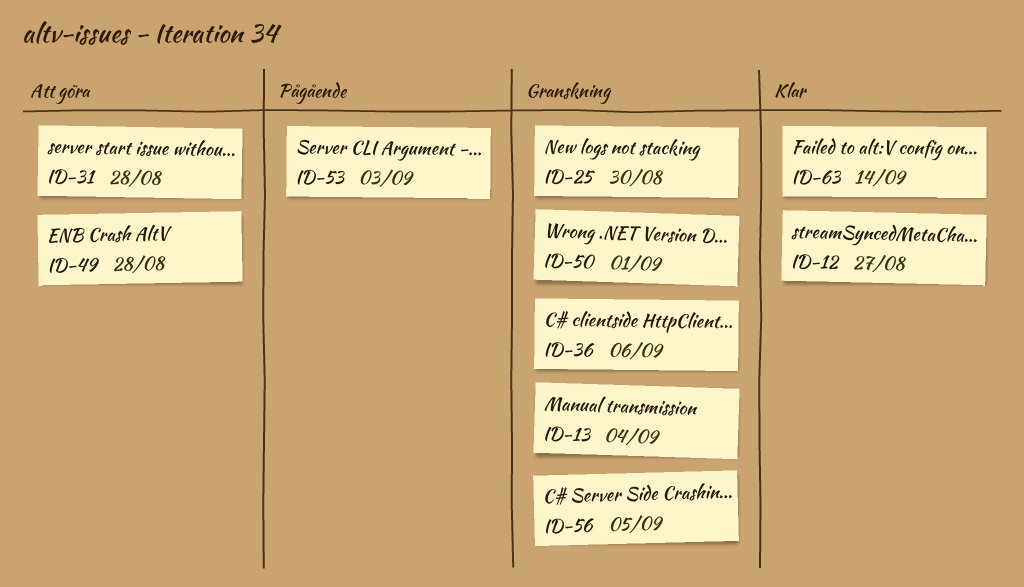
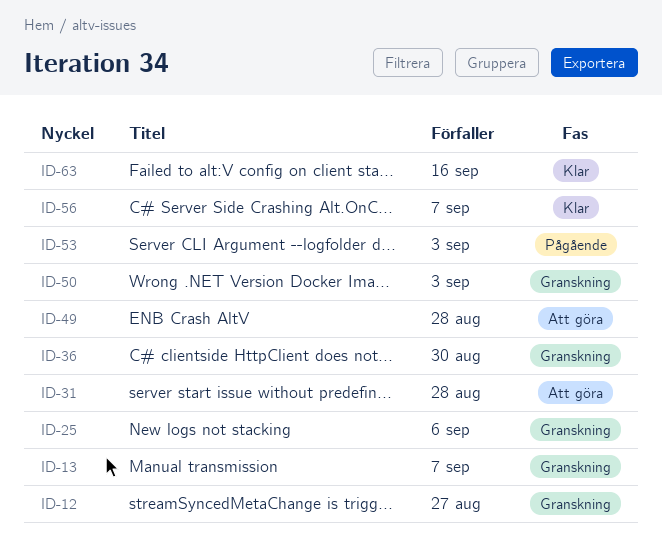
ID-12, status: Klar -> Granskning
ID-13, due: Sep 4 -> Sep 7
ID-25, due: Aug 30 -> Sep 6
ID-36, due: Sep 6 -> Aug 30
ID-50, due: Sep 1 -> Sep 3
ID-56, status: Granskning -> Klar
ID-56, due: Sep 5 -> Sep 7
ID-63, due: Sep 14 -> Sep 16

